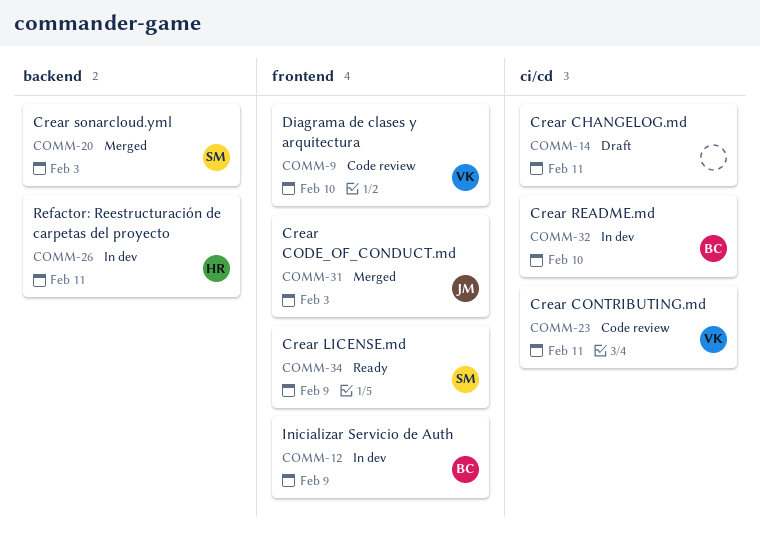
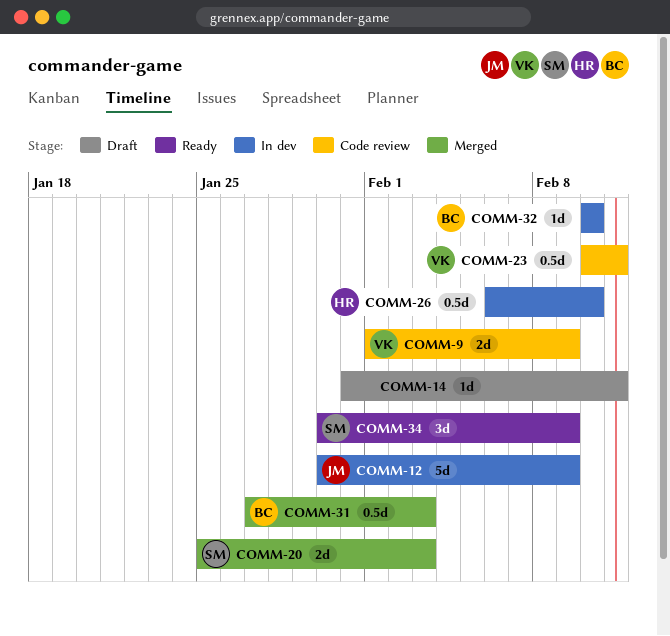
COMM-9, due: Feb 10 -> Feb 9
COMM-12, owner: BC -> JM
COMM-26, due: Feb 11 -> Feb 10
COMM-31, owner: JM -> BC

